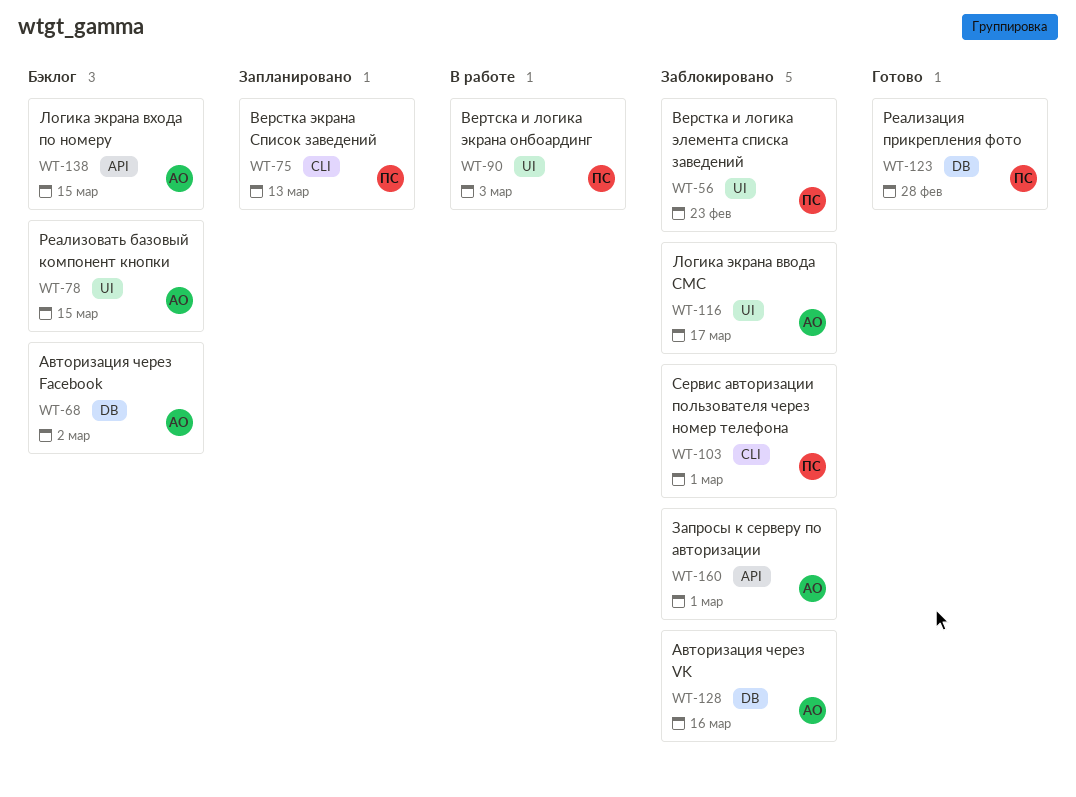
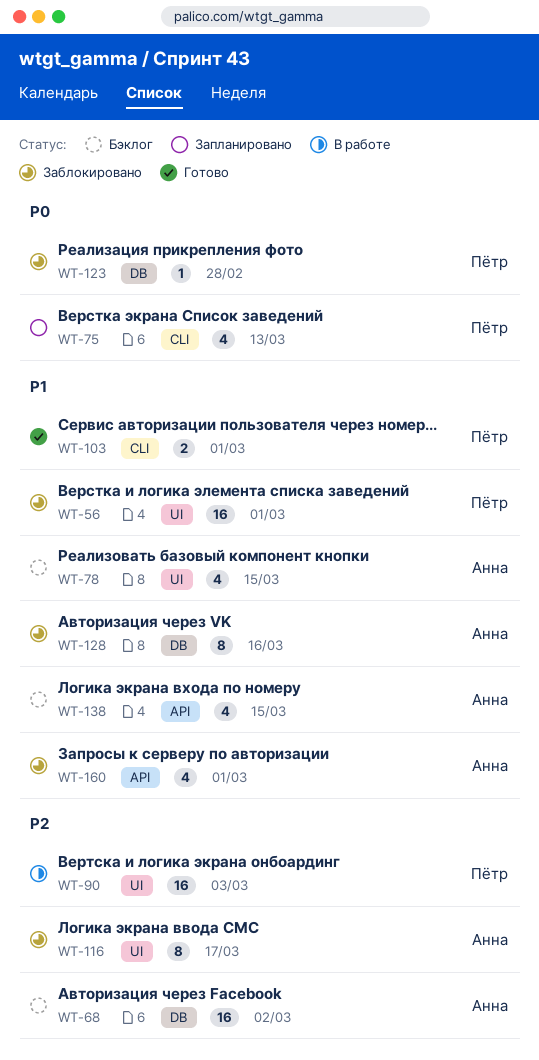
WT-56, due: Feb 23 -> Mar 1
WT-103, status: Заблокировано -> Готово
WT-123, status: Готово -> Заблокировано

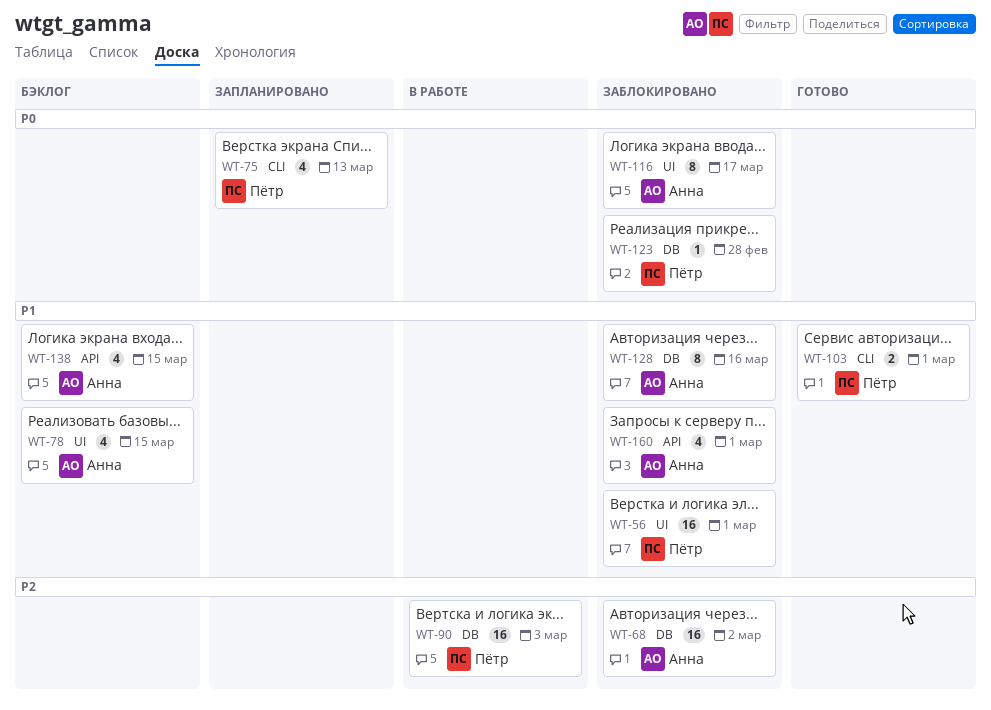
WT-68, status: Бэклог -> Заблокировано
WT-90, label: UI -> DB
WT-116, priority: P2 -> P0

